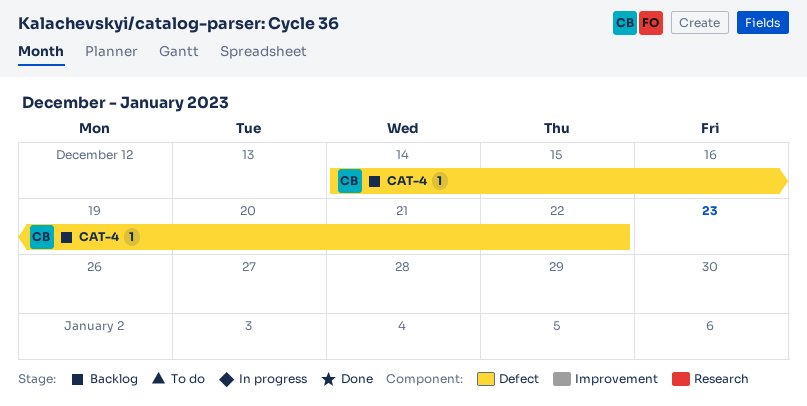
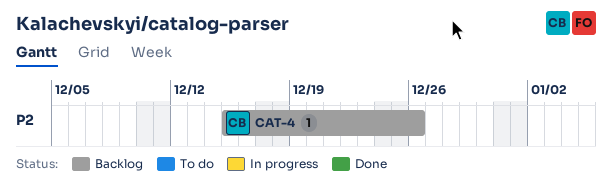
CAT-4, start: Dec 14 -> Dec 15
CAT-4, due: Dec 22 -> Dec 26

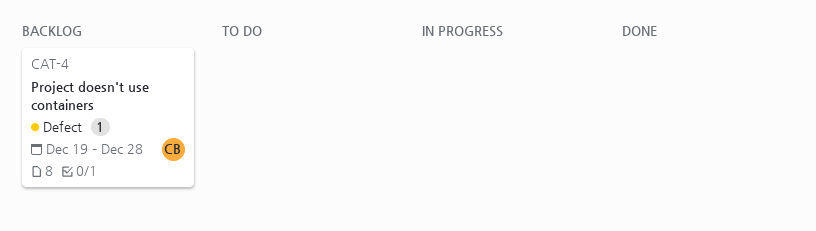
CAT-4, start: Dec 15 -> Dec 19
CAT-4, due: Dec 26 -> Dec 28

